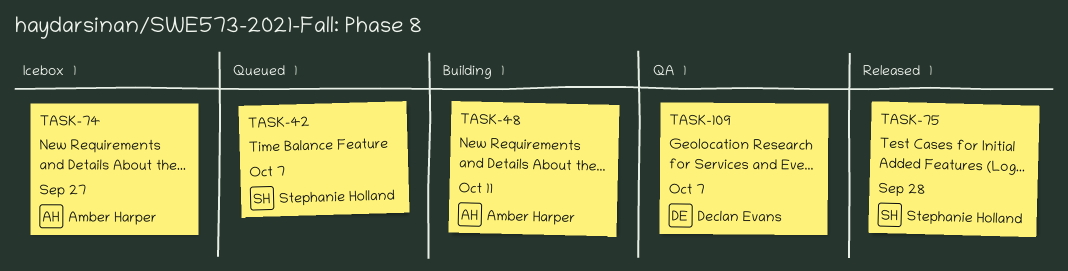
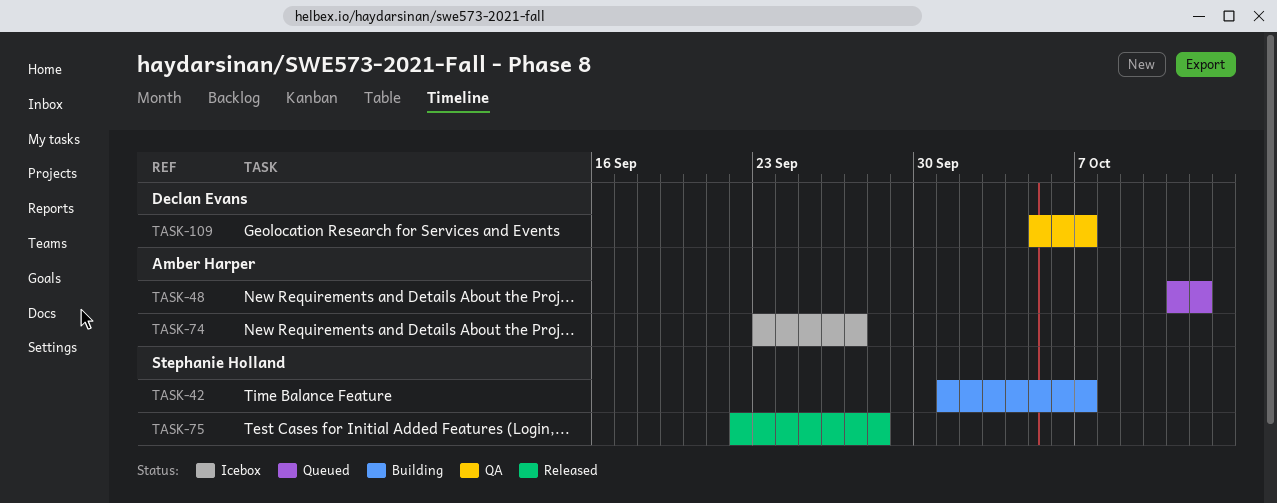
TASK-42, status: Queued -> Building
TASK-48, status: Building -> Queued
TASK-48, due: Oct 11 -> Oct 12

